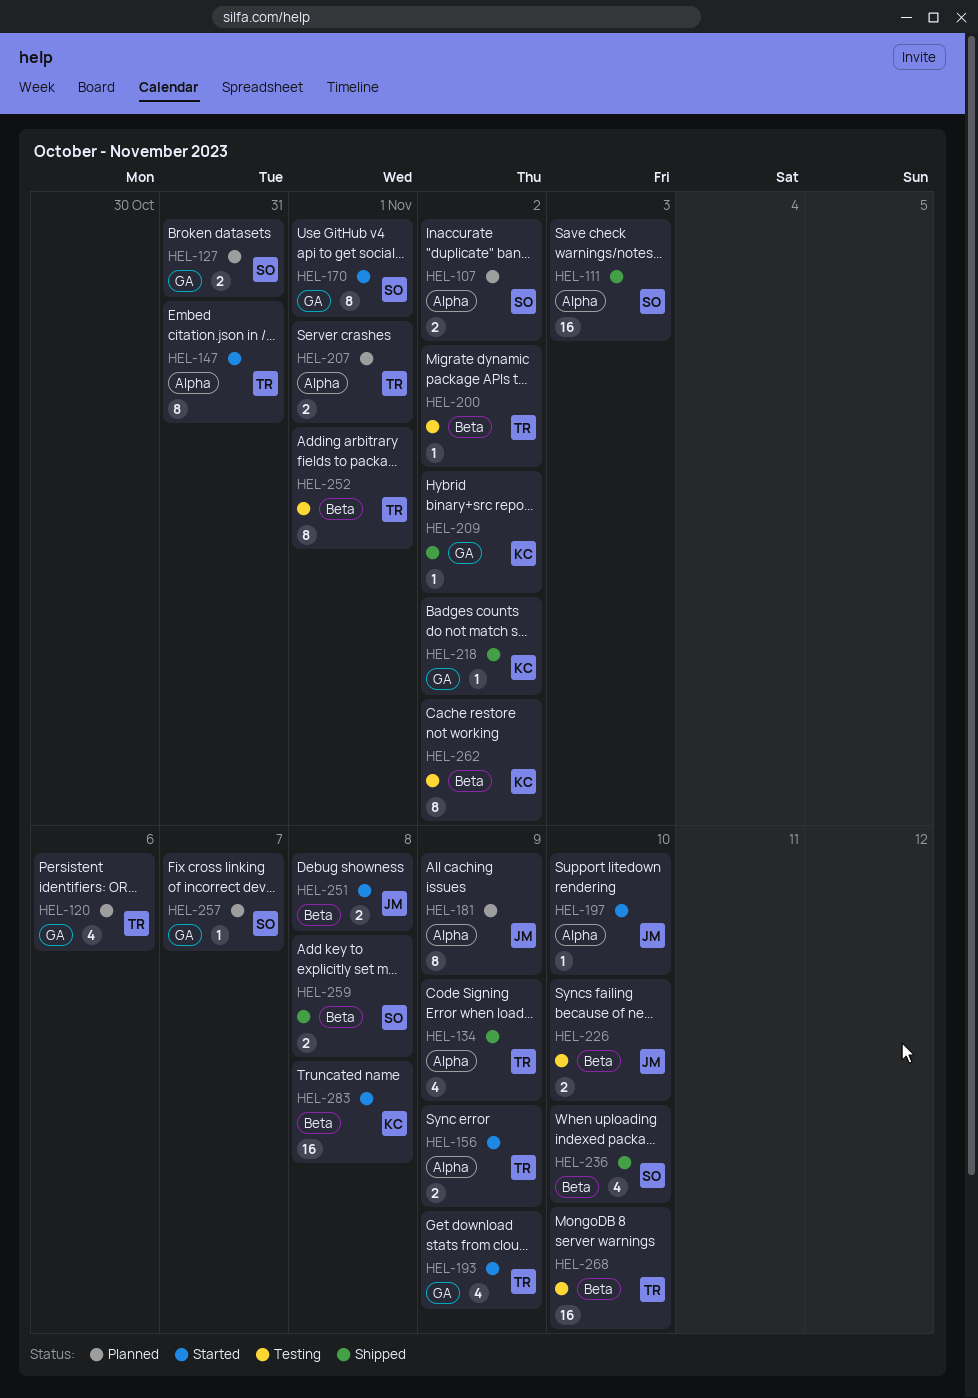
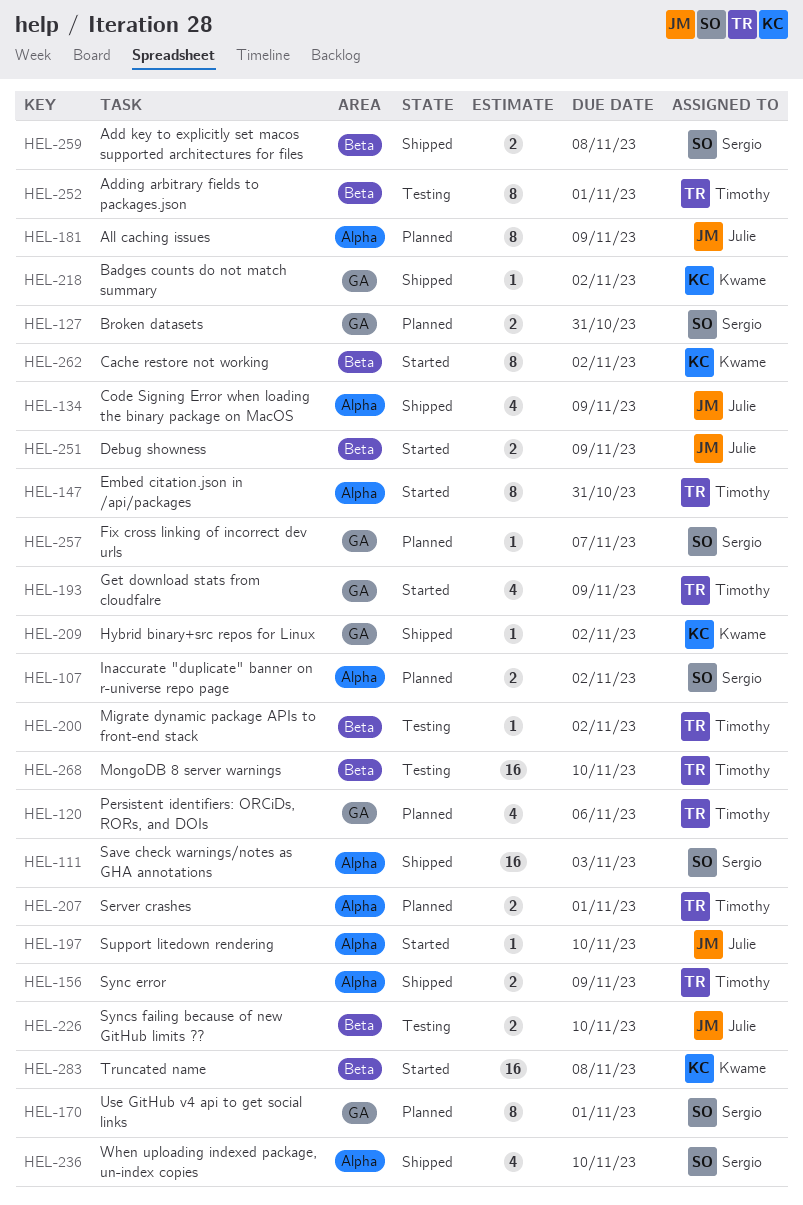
HEL-134, owner: Timothy -> Julie
HEL-156, status: Started -> Shipped
HEL-170, status: Started -> Planned
HEL-236, label: Beta -> Alpha
HEL-251, due: Nov 8 -> Nov 9
HEL-262, status: Testing -> Started

